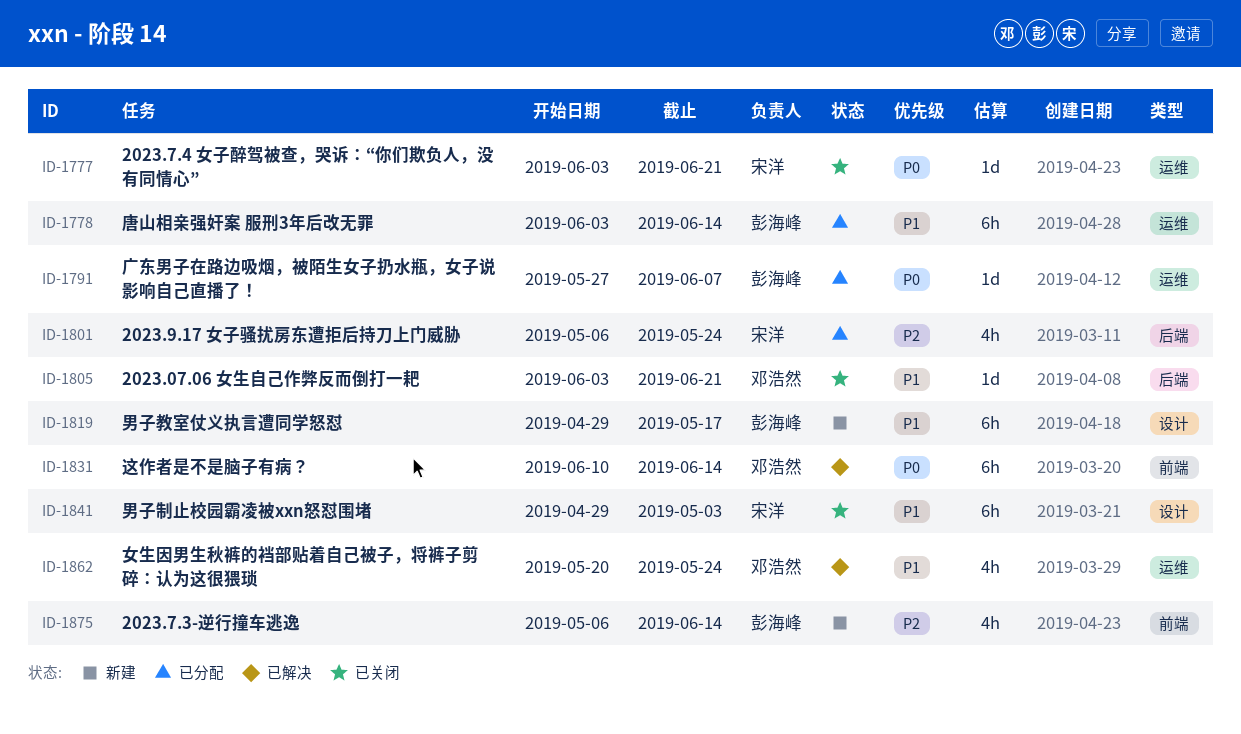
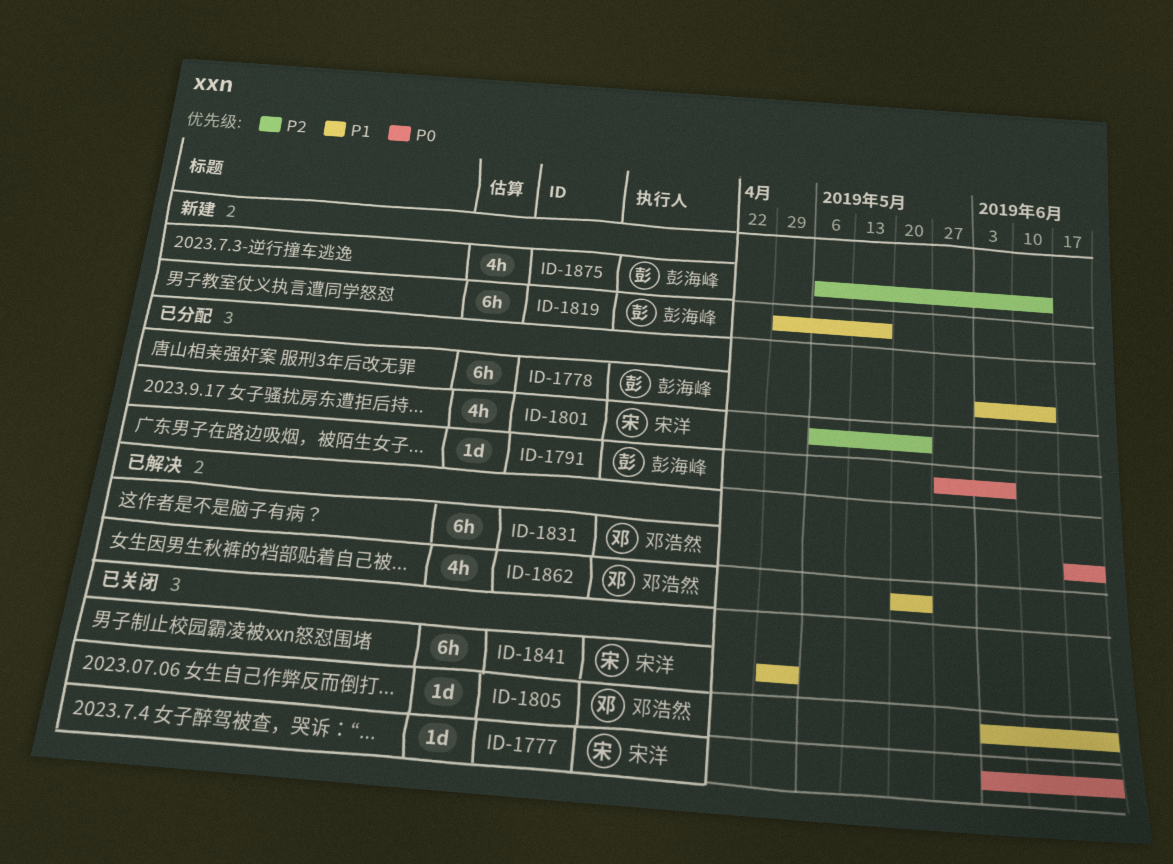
ID-1831, start: Jun 10 -> Jun 17
ID-1831, due: Jun 14 -> Jun 21

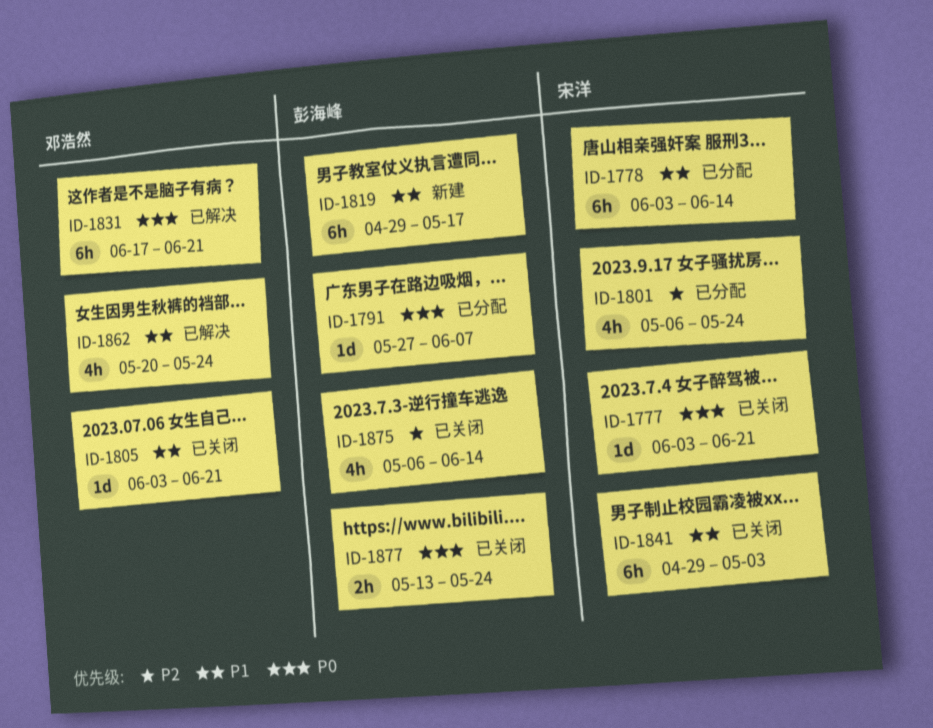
ID-1778, owner: 彭海峰 -> 宋洋
ID-1875, status: 新建 -> 已关闭
ID-1877: none -> present

